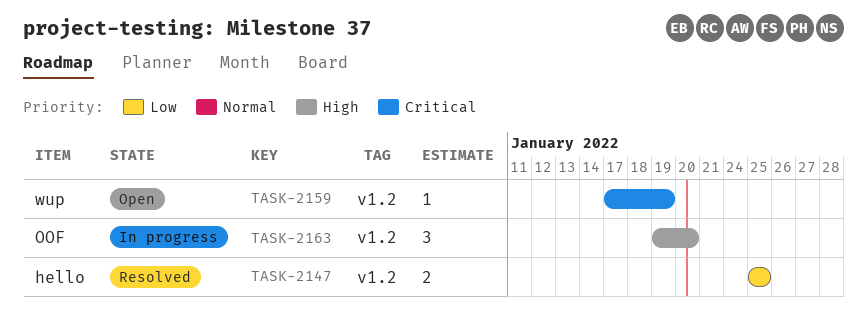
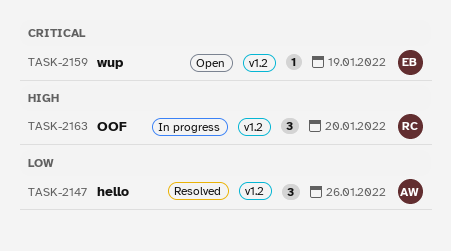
TASK-2147, estimate: 2 -> 3
TASK-2147, due: Jan 25 -> Jan 26

